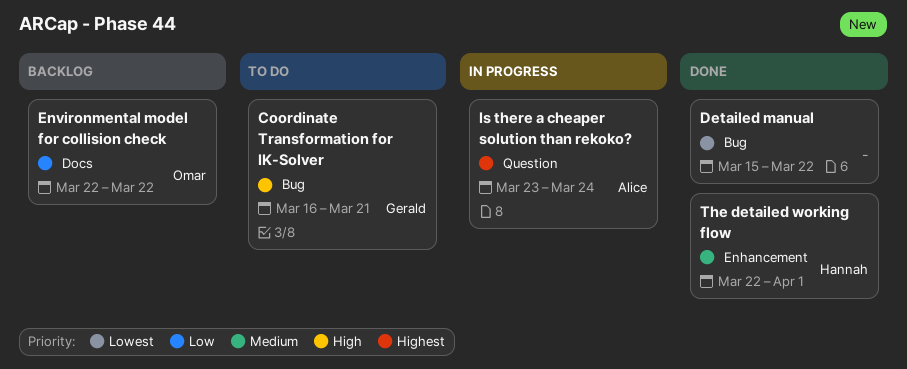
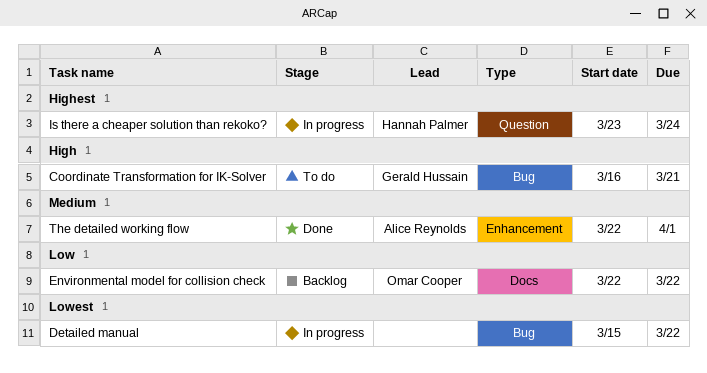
Detailed manual, status: Done -> In progress
Is there a cheaper solution than rekoko?, owner: Alice Reynolds -> Hannah Palmer
The detailed working flow, owner: Hannah Palmer -> Alice Reynolds

